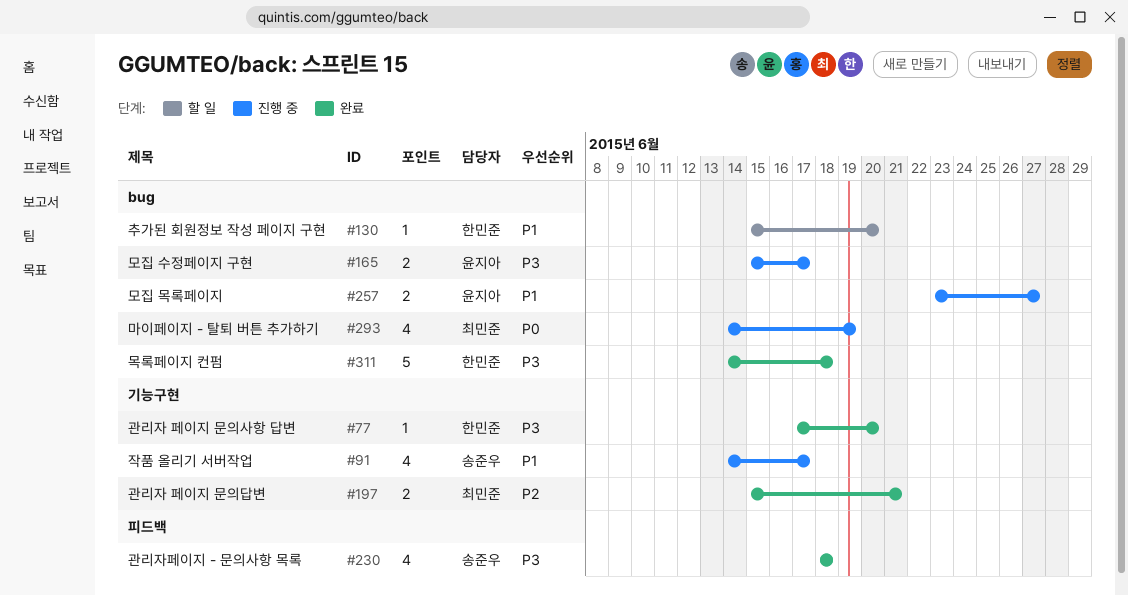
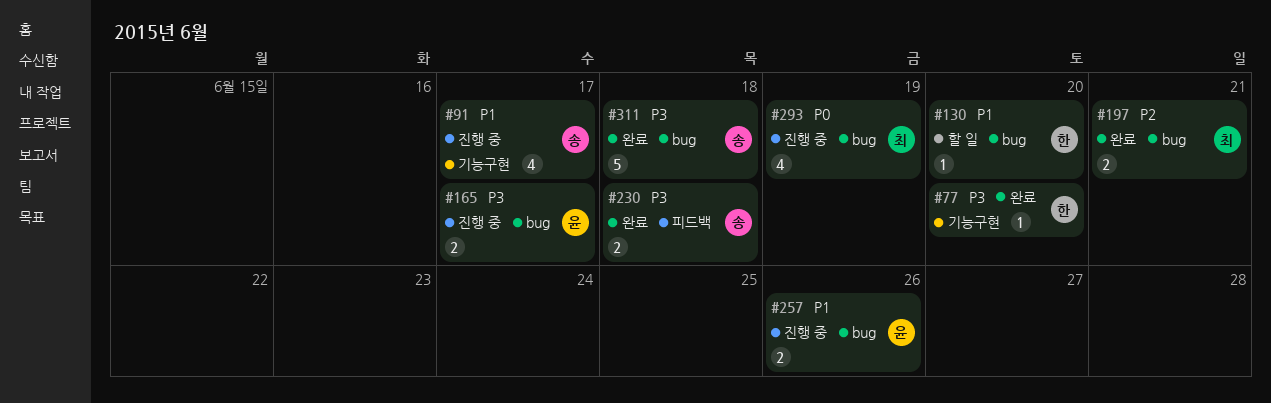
#197, label: 기능구현 -> bug
#230, estimate: 4 -> 2
#257, due: Jun 27 -> Jun 26
#311, owner: 한민준 -> 송준우

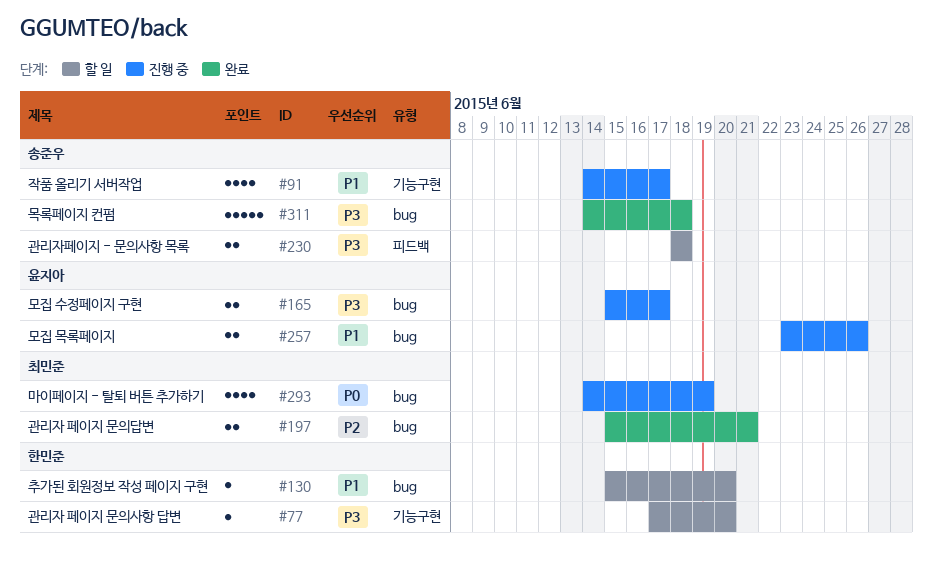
#77, status: 완료 -> 할 일
#230, status: 완료 -> 할 일

